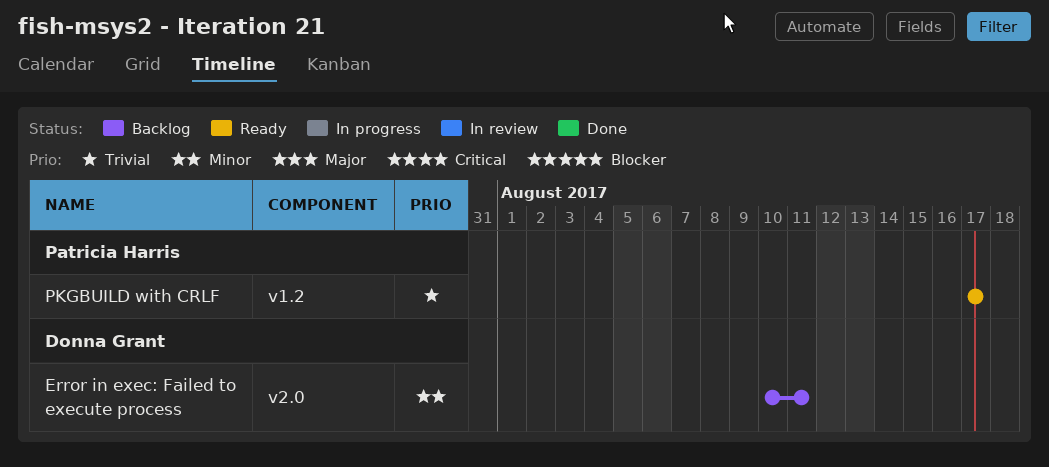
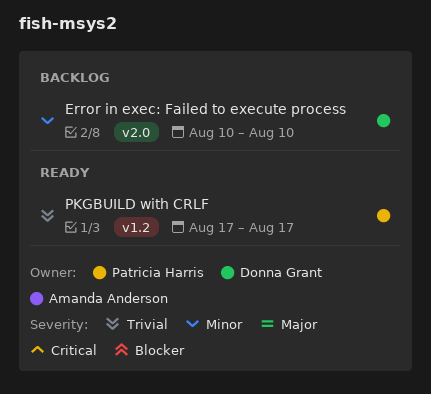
Error in exec: Failed to execute process, due: Aug 11 -> Aug 10

